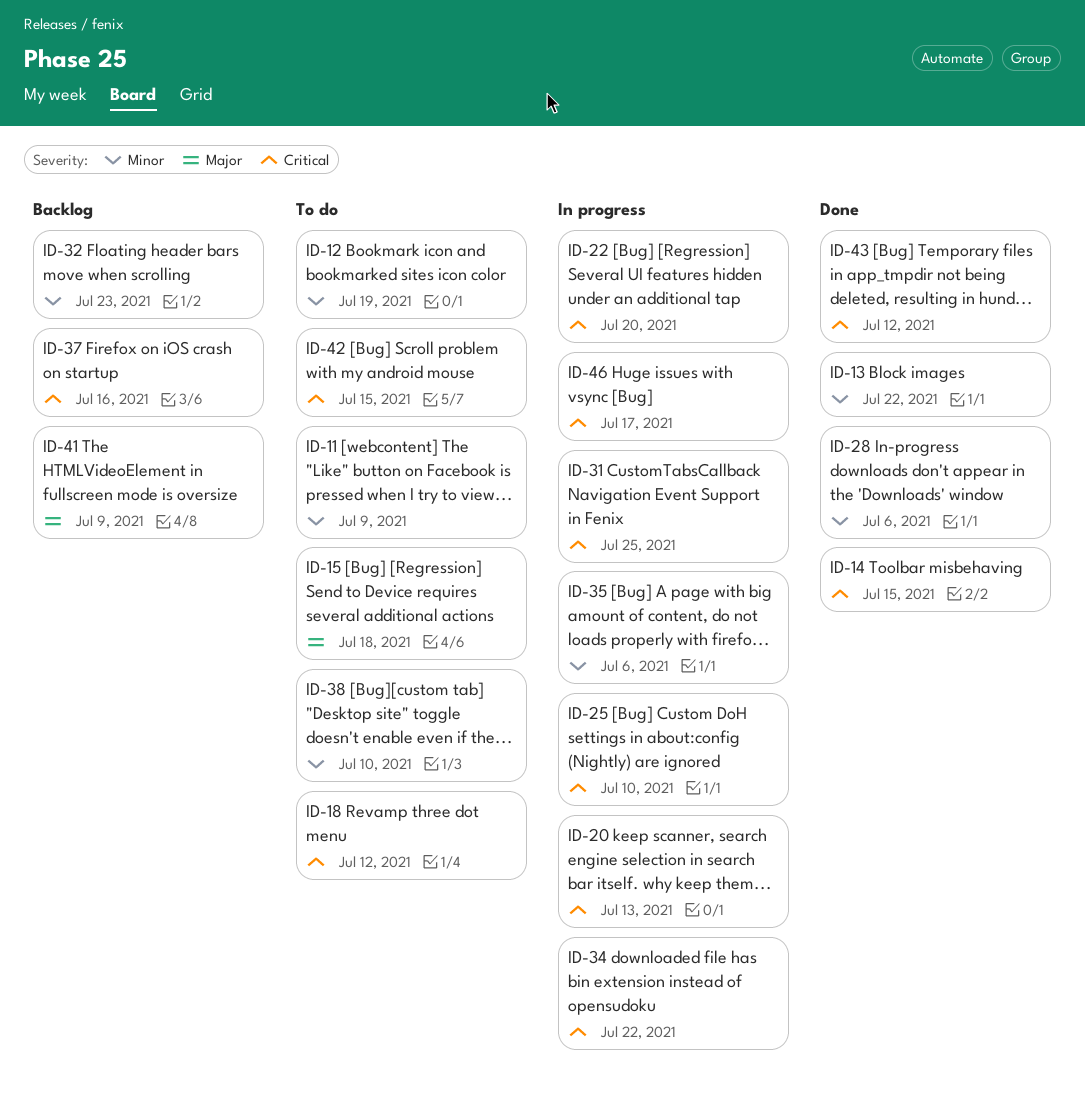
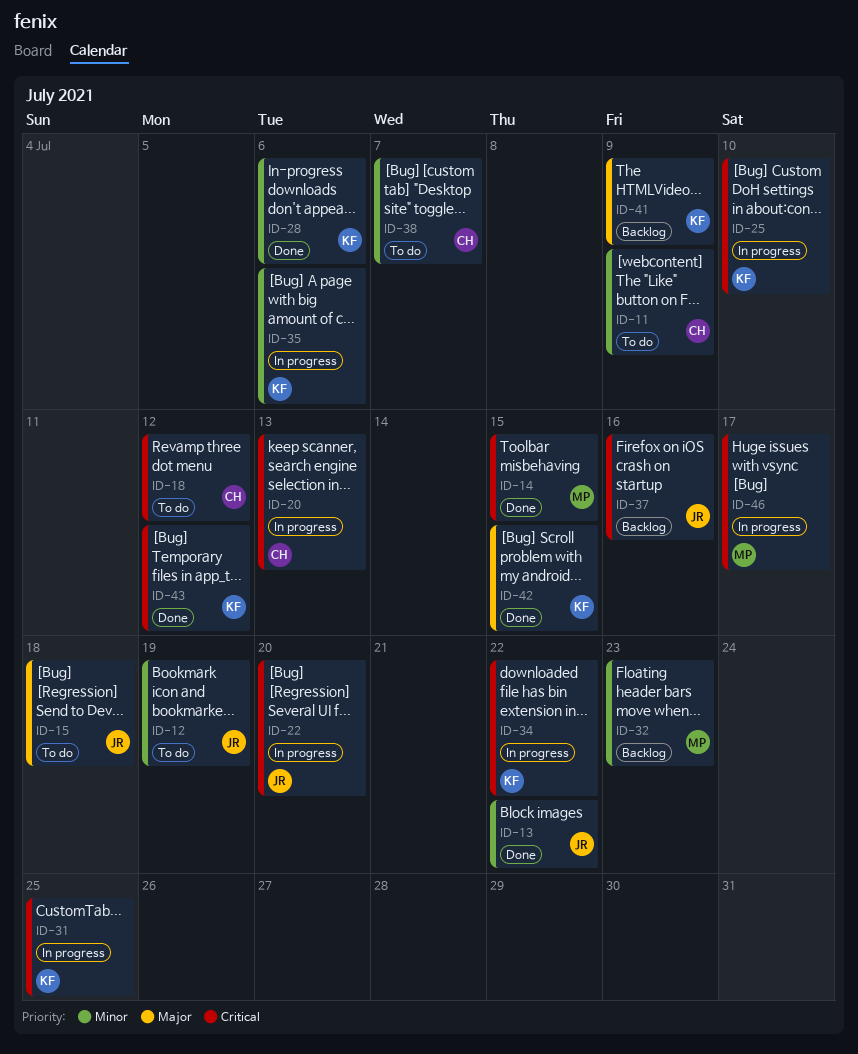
ID-38, due: Jul 10 -> Jul 7
ID-42, status: To do -> Done
ID-42, priority: Critical -> Major

